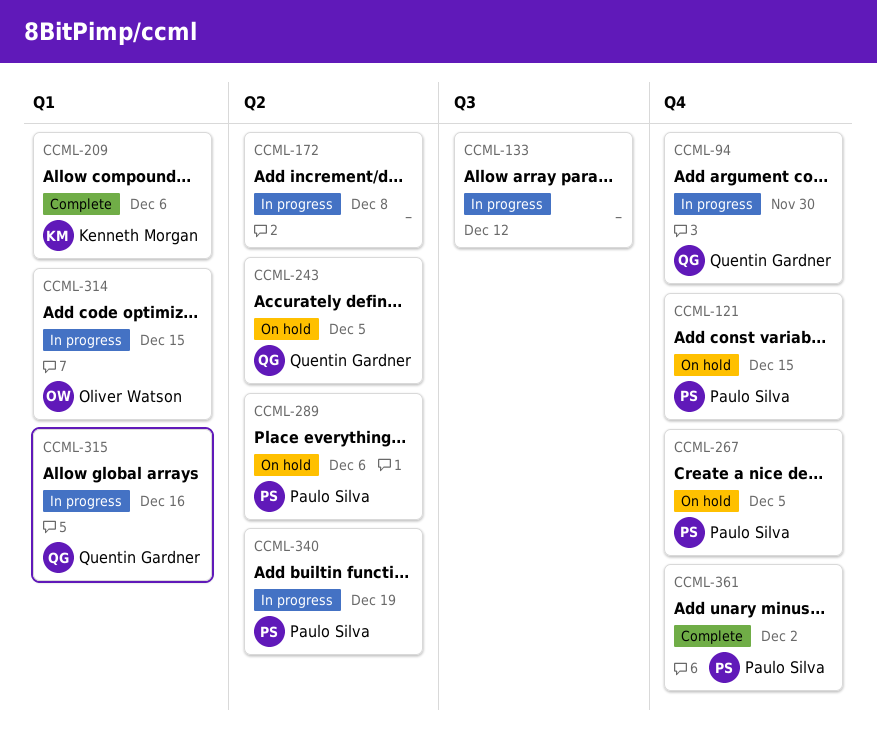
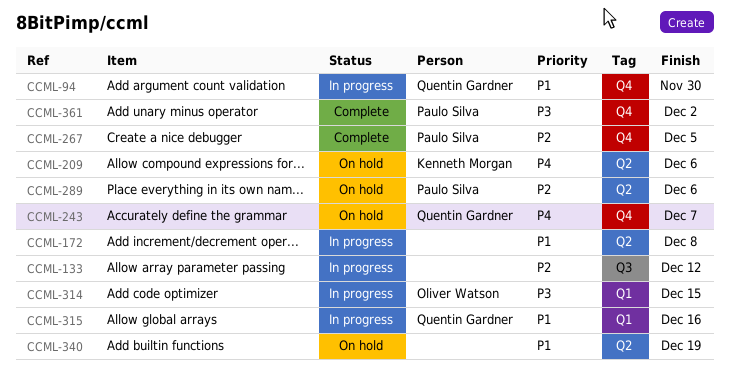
CCML-121: present -> none
CCML-209, status: Complete -> On hold
CCML-209, label: Q1 -> Q2
CCML-243, label: Q2 -> Q4
CCML-243, due: Dec 5 -> Dec 7
CCML-267, status: On hold -> Complete
CCML-340, status: In progress -> On hold
CCML-340, owner: Paulo Silva -> none

